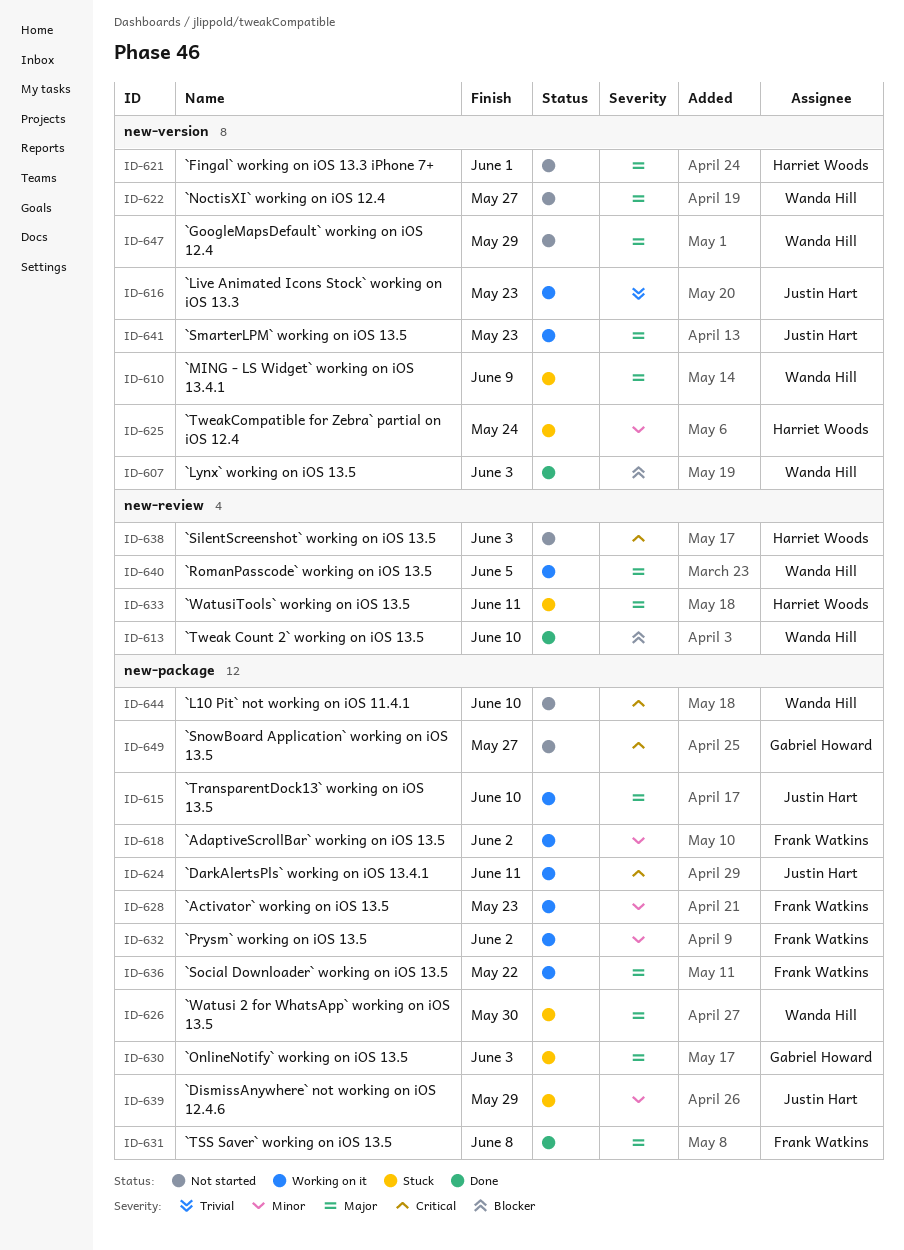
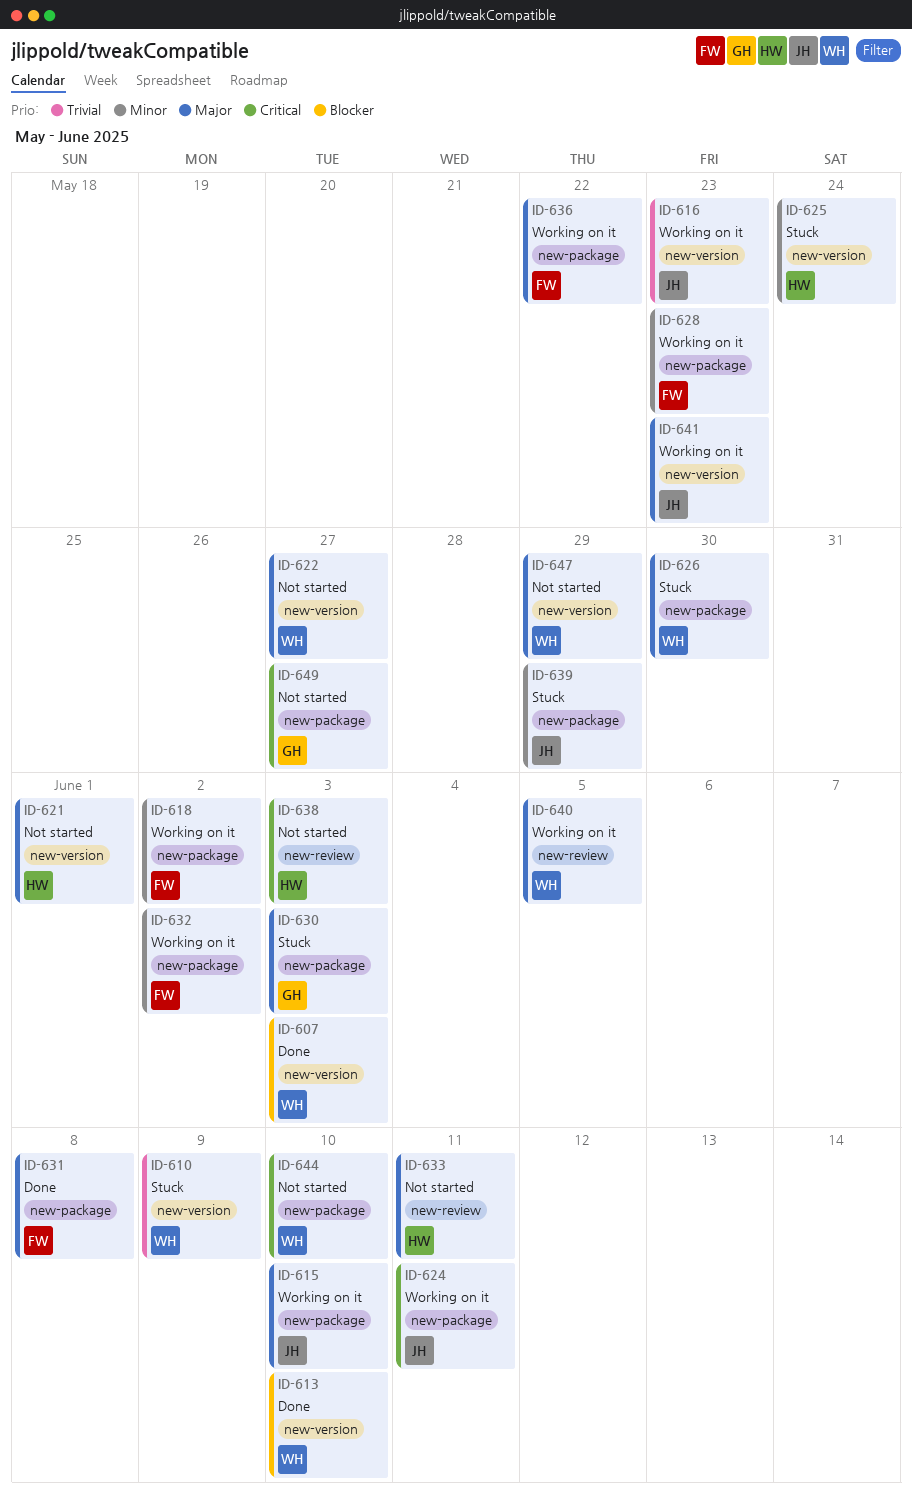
ID-610, priority: Major -> Trivial
ID-613, label: new-review -> new-version
ID-633, status: Stuck -> Not started

